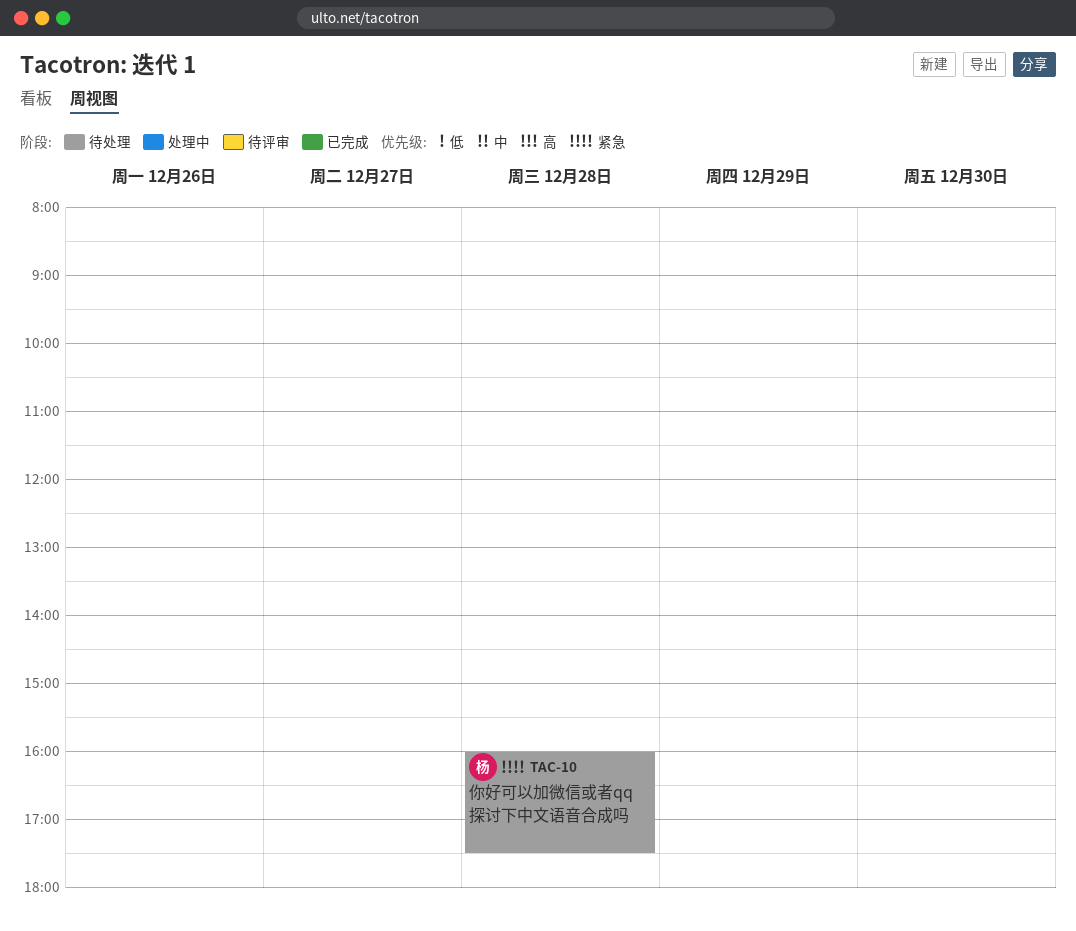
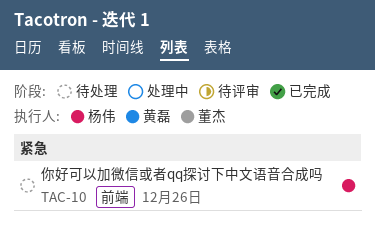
TAC-10, day: Dec 28 -> Dec 26

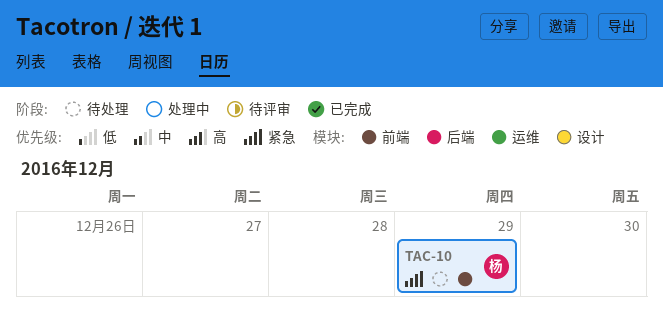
TAC-10, day: Dec 26 -> Dec 29

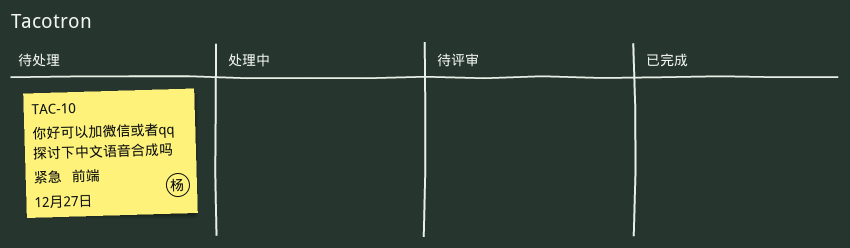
TAC-10, day: Dec 29 -> Dec 27

